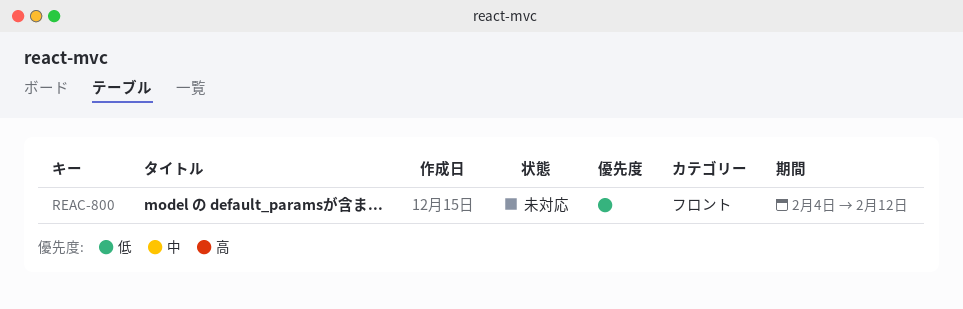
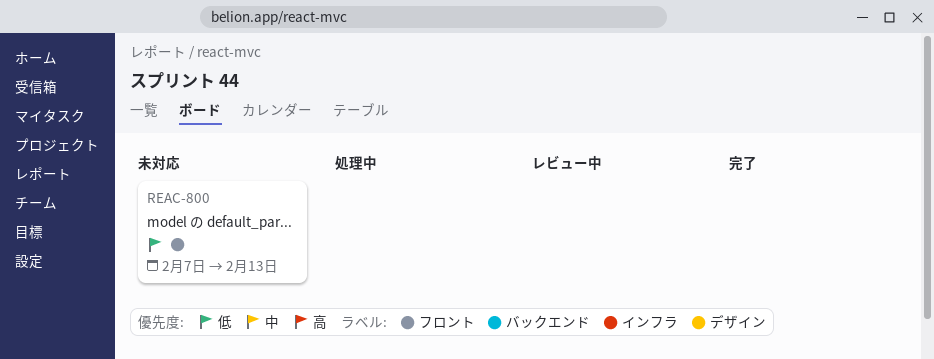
REAC-800, start: Feb 4 -> Feb 7
REAC-800, due: Feb 12 -> Feb 13

